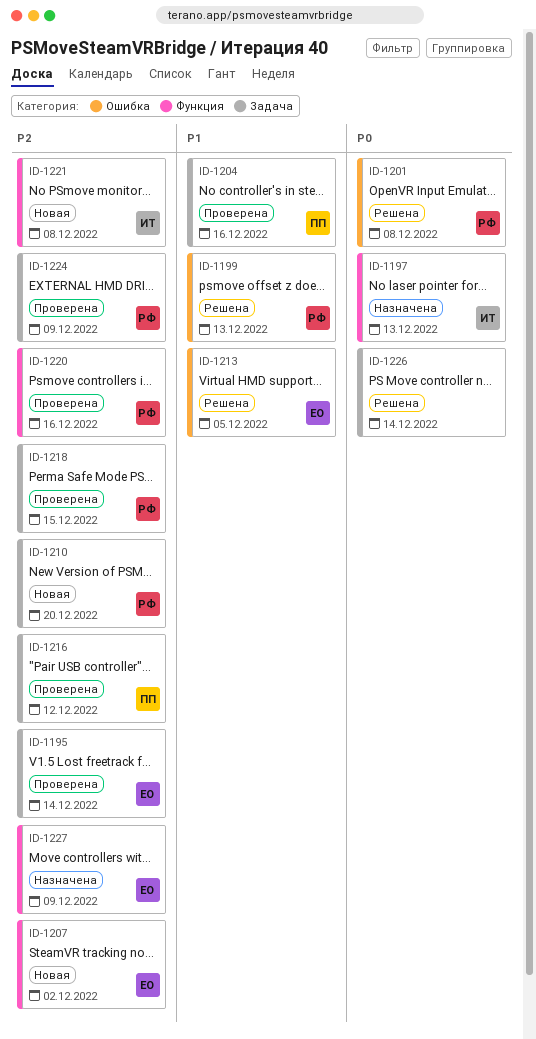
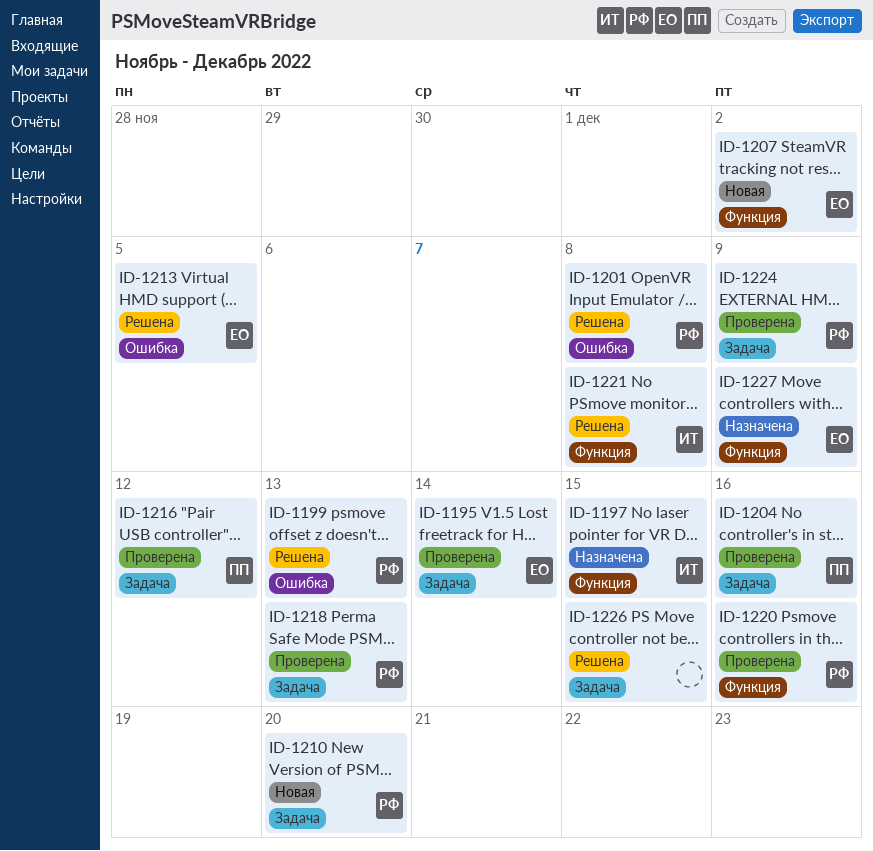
ID-1197, due: Dec 13 -> Dec 15
ID-1218, due: Dec 15 -> Dec 13
ID-1221, status: Новая -> Решена
ID-1226, due: Dec 14 -> Dec 15

